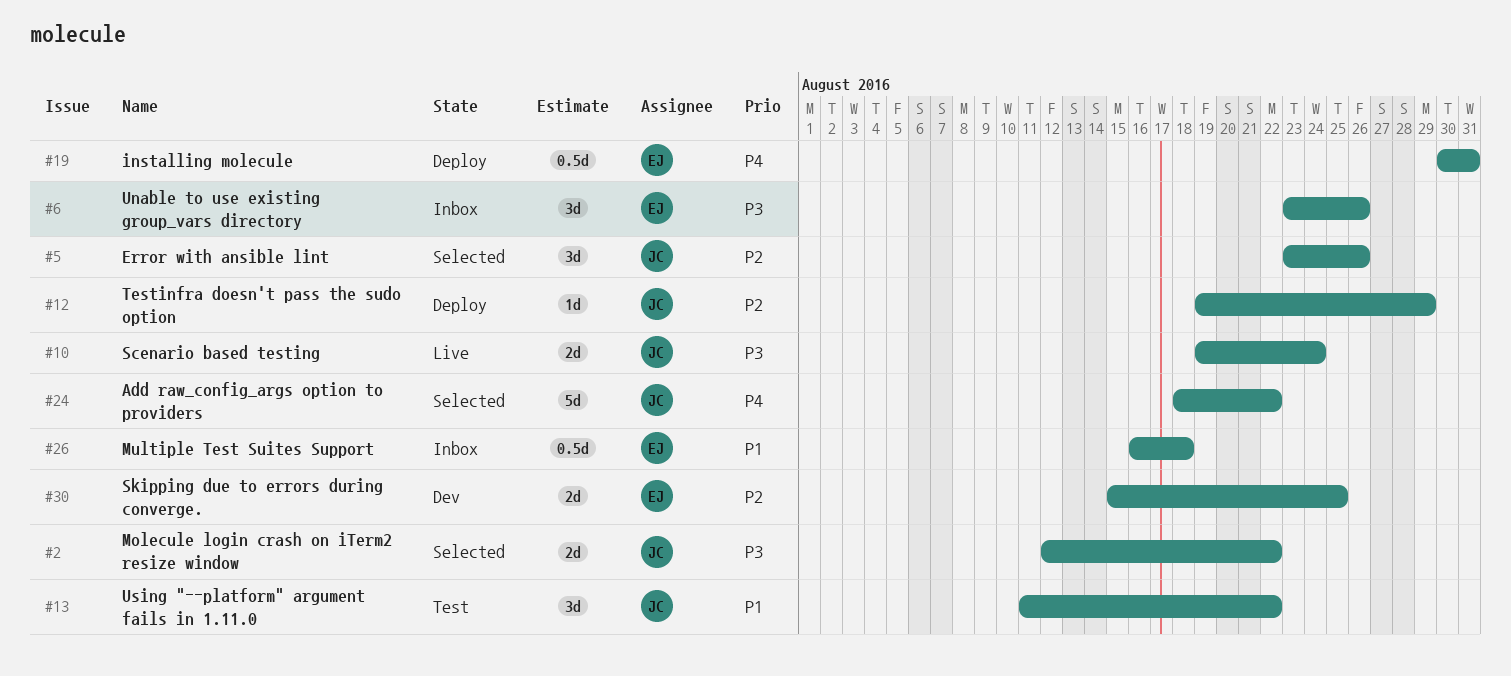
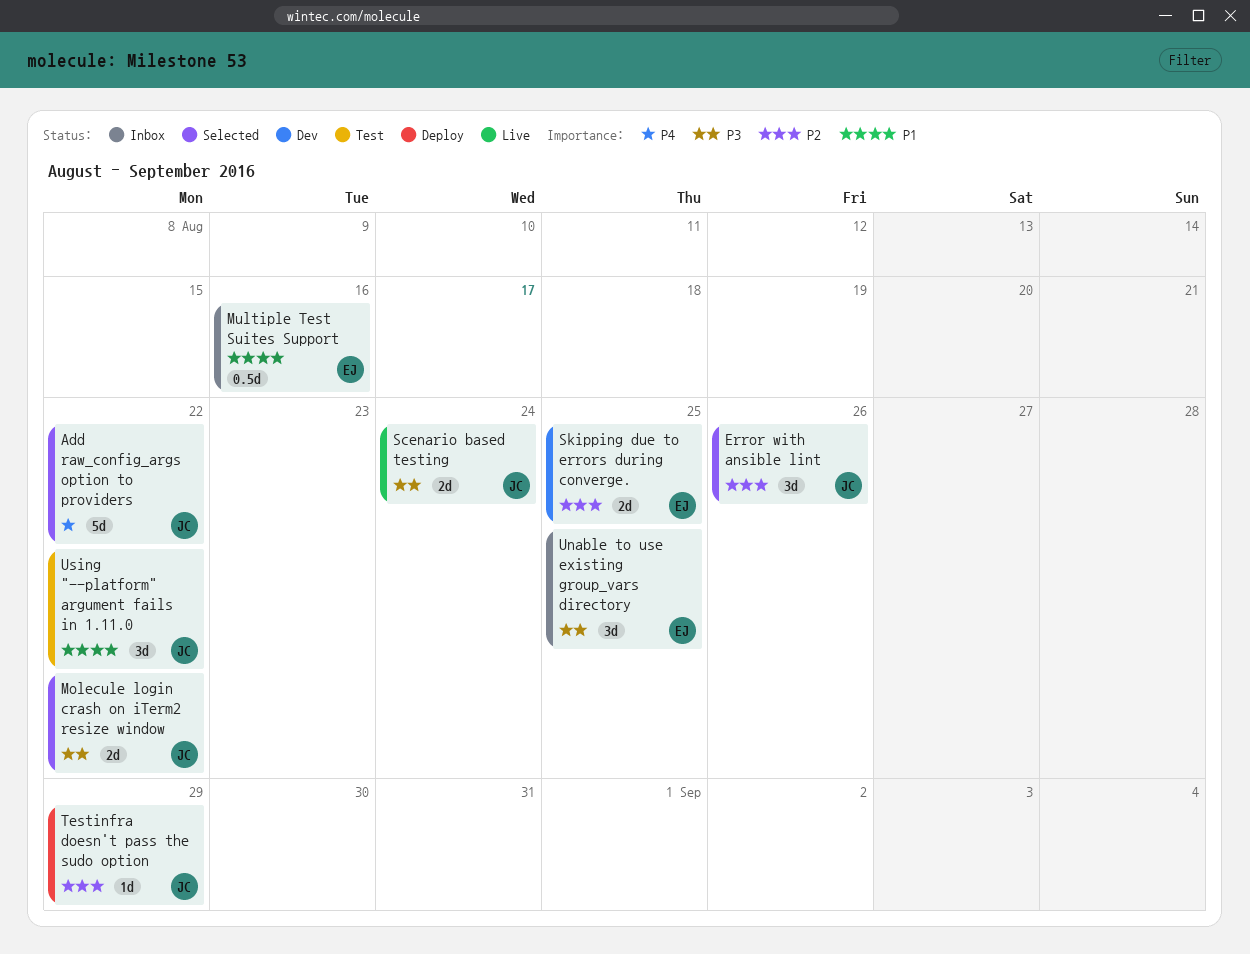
installing molecule: present -> none
Multiple Test Suites Support, due: Aug 18 -> Aug 16
Unable to use existing group_vars directory, due: Aug 26 -> Aug 25

